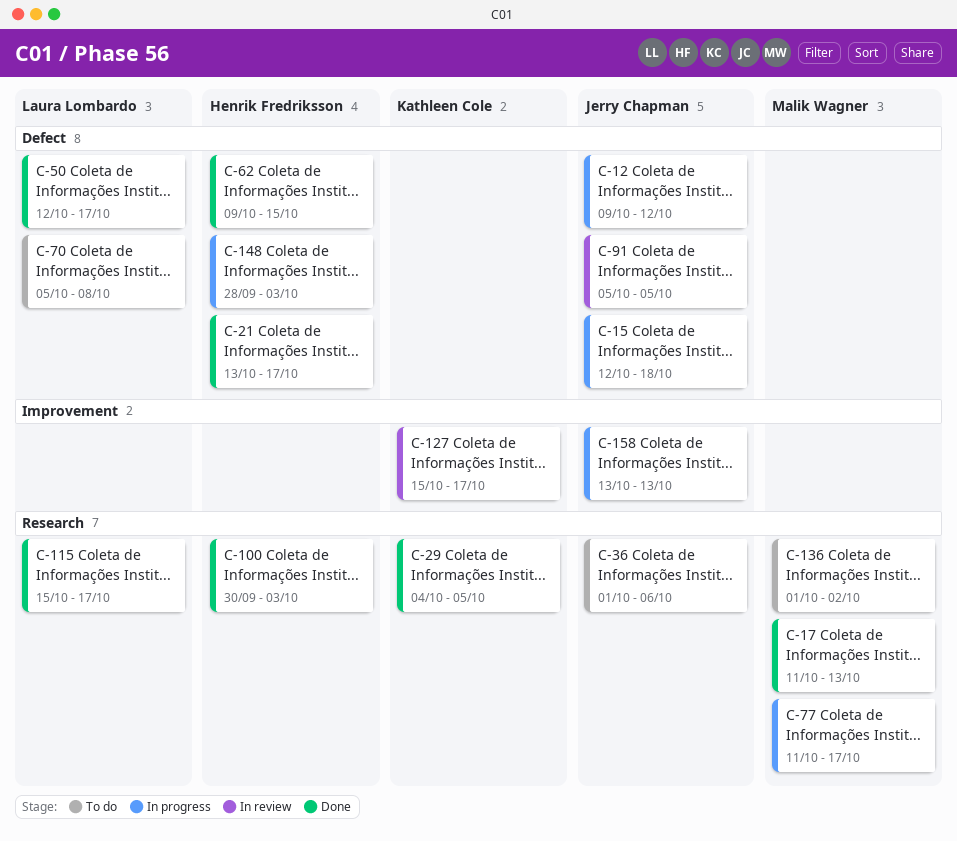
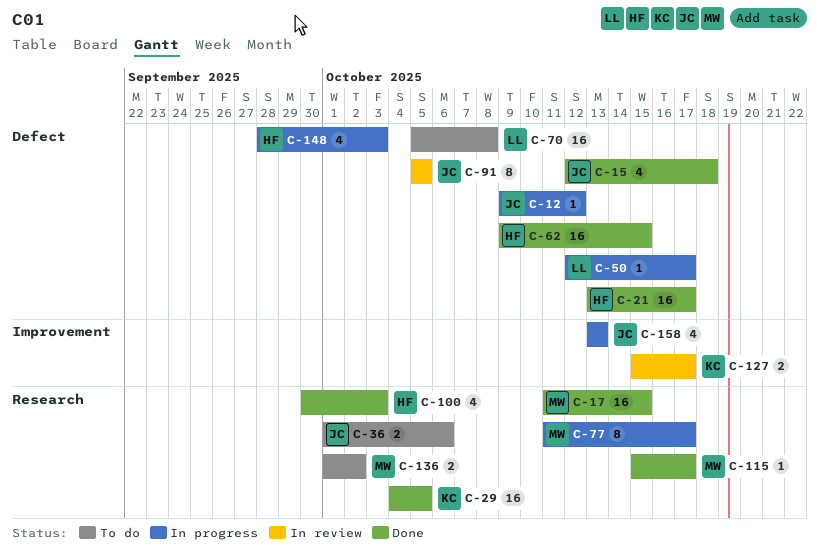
C-15, status: In progress -> Done
C-17, due: Oct 13 -> Oct 15
C-50, status: Done -> In progress
C-115, owner: Laura Lombardo -> Malik Wagner

